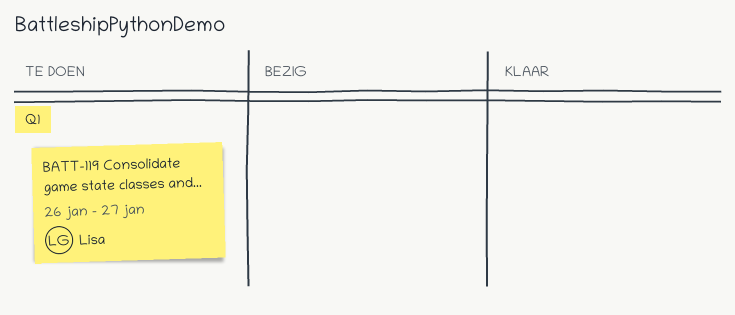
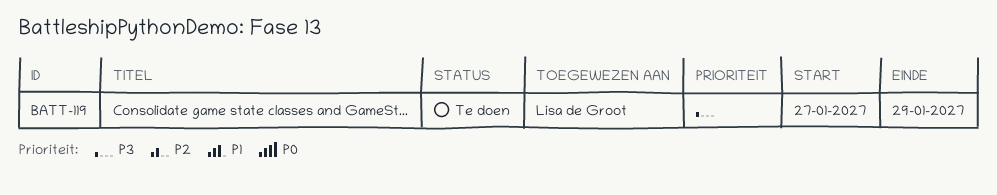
BATT-119, start: Jan 26 -> Jan 27
BATT-119, due: Jan 27 -> Jan 29

